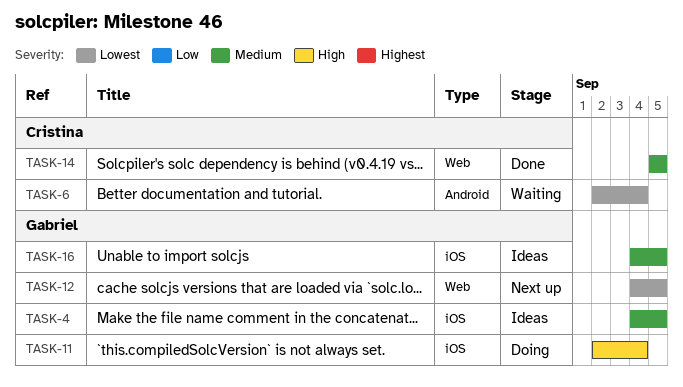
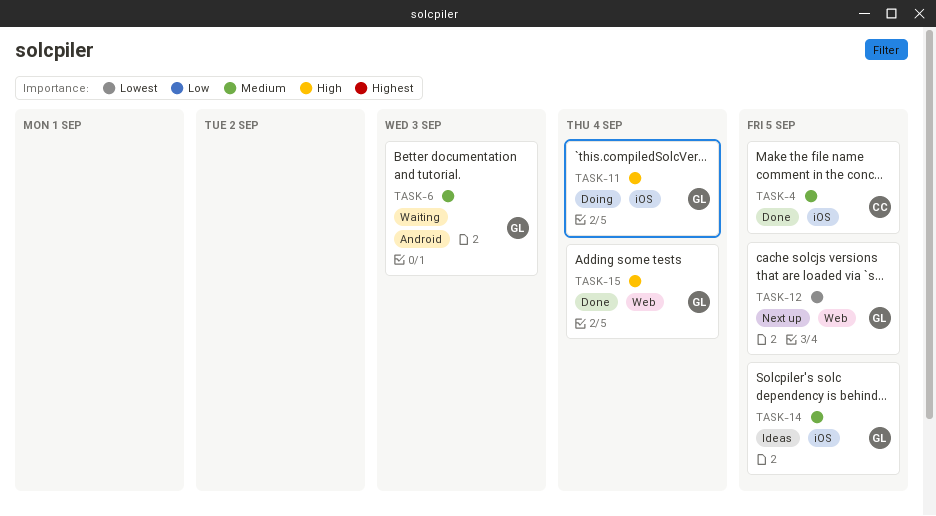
TASK-4, status: Ideas -> Done
TASK-4, owner: Gabriel -> Cristina
TASK-6, owner: Cristina -> Gabriel
TASK-6, priority: Lowest -> Medium
TASK-6, due: Sep 4 -> Sep 3
TASK-14, status: Done -> Ideas
TASK-14, owner: Cristina -> Gabriel
TASK-14, label: Web -> iOS
TASK-15: none -> present
TASK-16: present -> none

